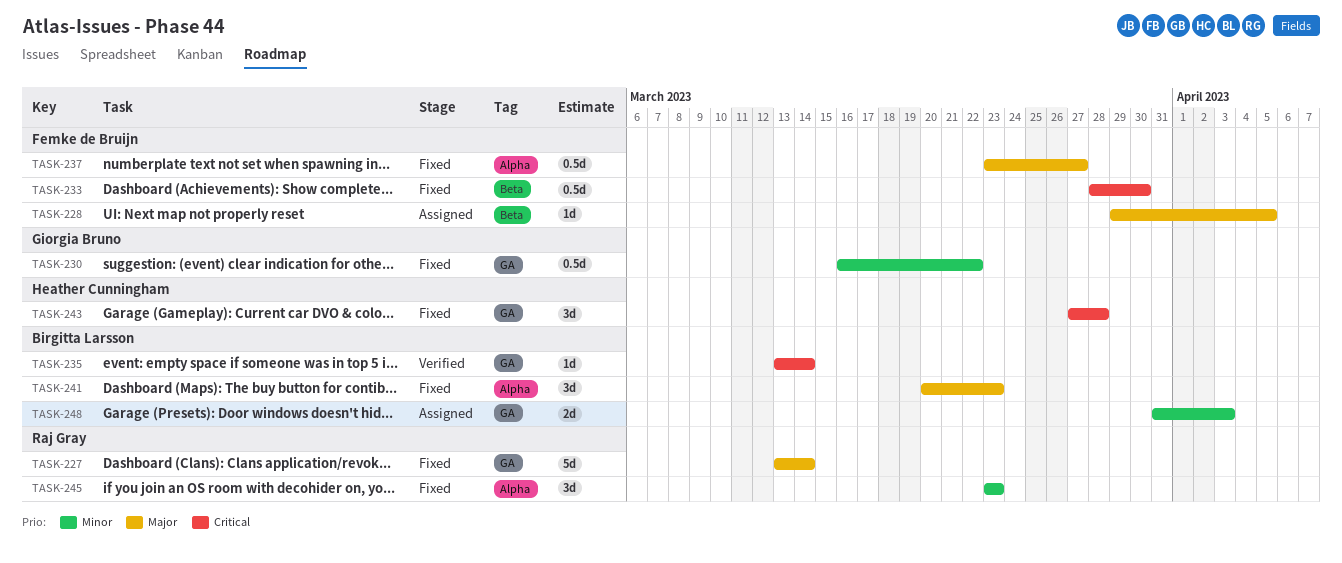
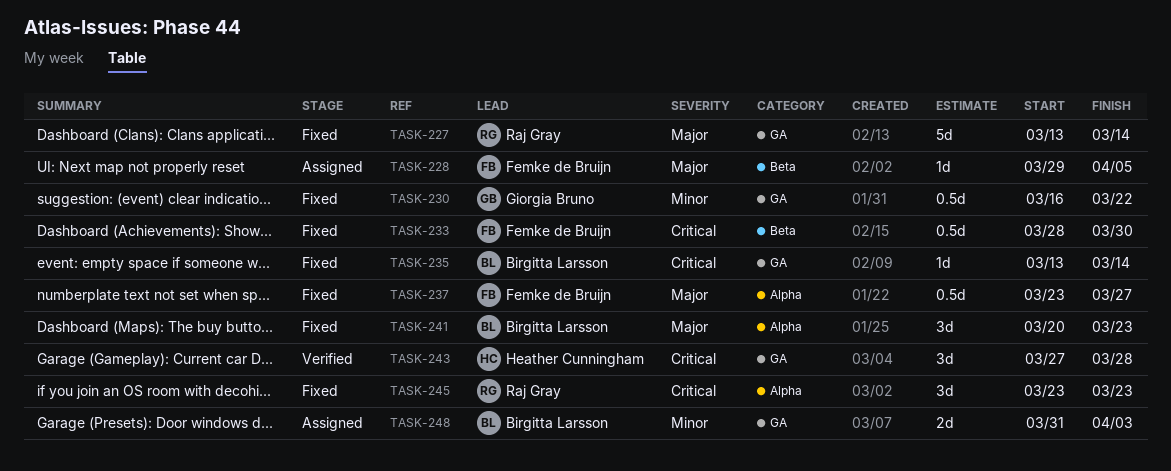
TASK-235, status: Verified -> Fixed
TASK-243, status: Fixed -> Verified
TASK-245, priority: Minor -> Critical

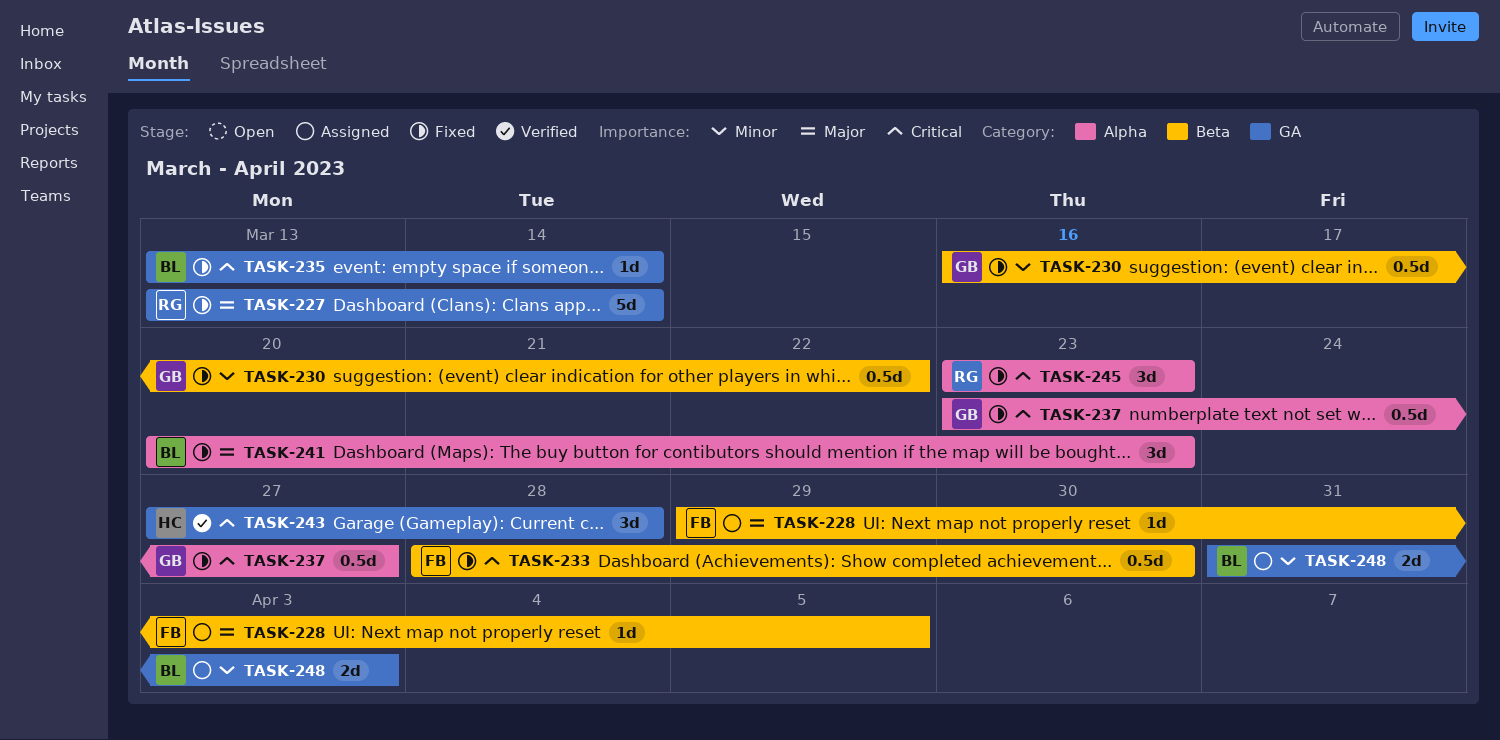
TASK-230, label: GA -> Beta
TASK-237, owner: Femke de Bruijn -> Giorgia Bruno
TASK-237, priority: Major -> Critical

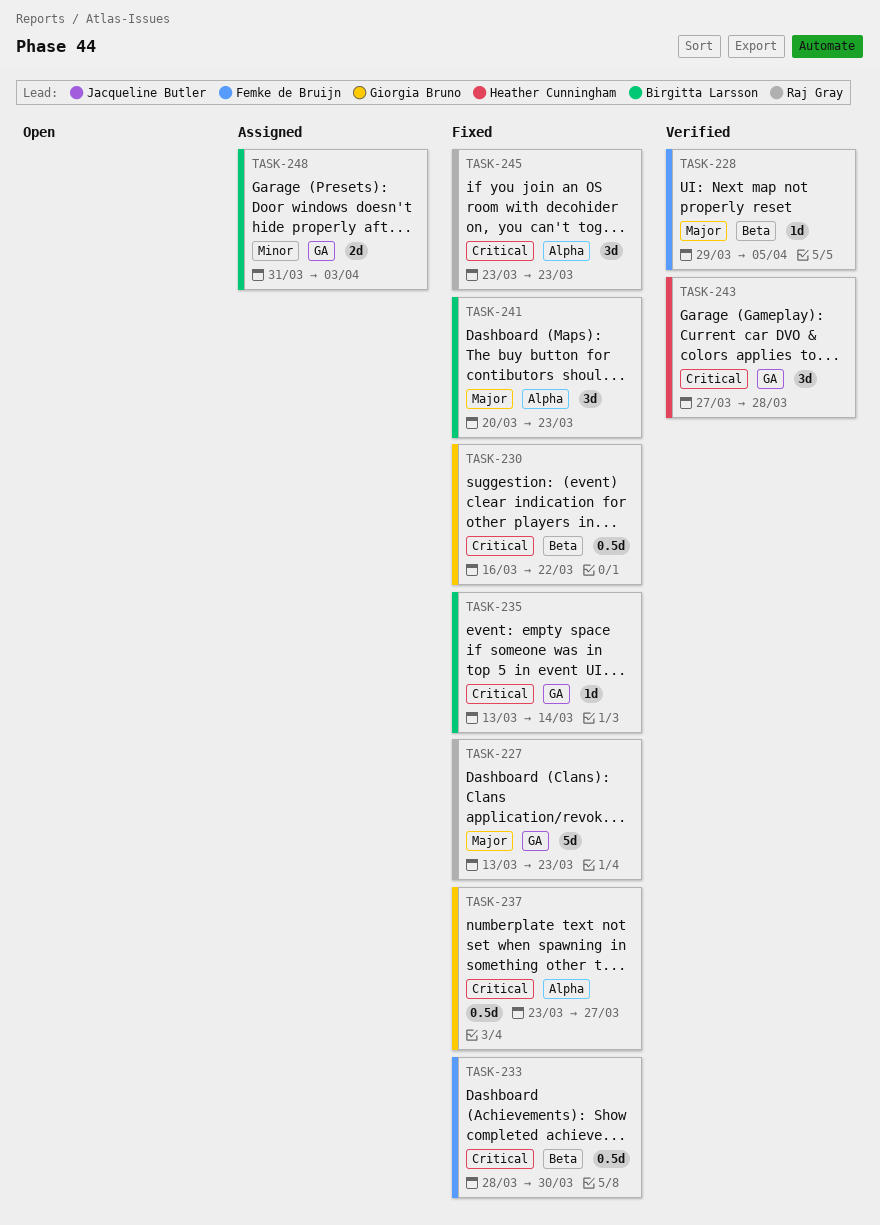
TASK-227, due: Mar 14 -> Mar 23
TASK-228, status: Assigned -> Verified
TASK-230, priority: Minor -> Critical

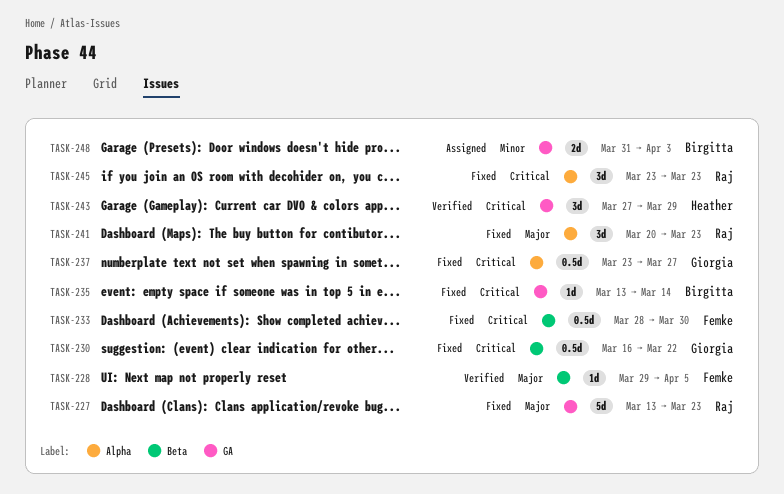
TASK-241, owner: Birgitta Larsson -> Raj Gray
TASK-243, due: Mar 28 -> Mar 29

